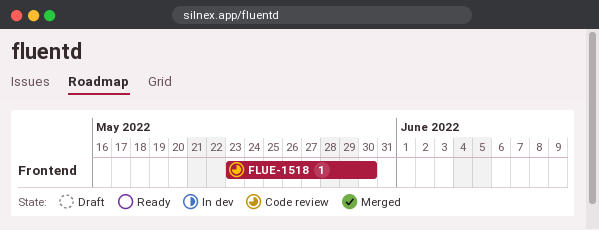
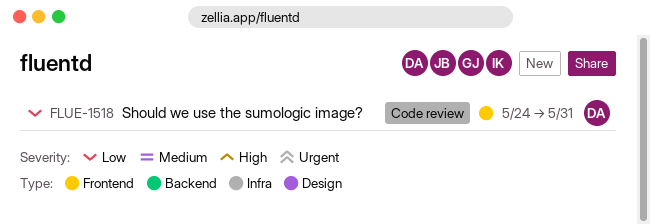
FLUE-1518, start: May 23 -> May 24
FLUE-1518, due: May 30 -> May 31

